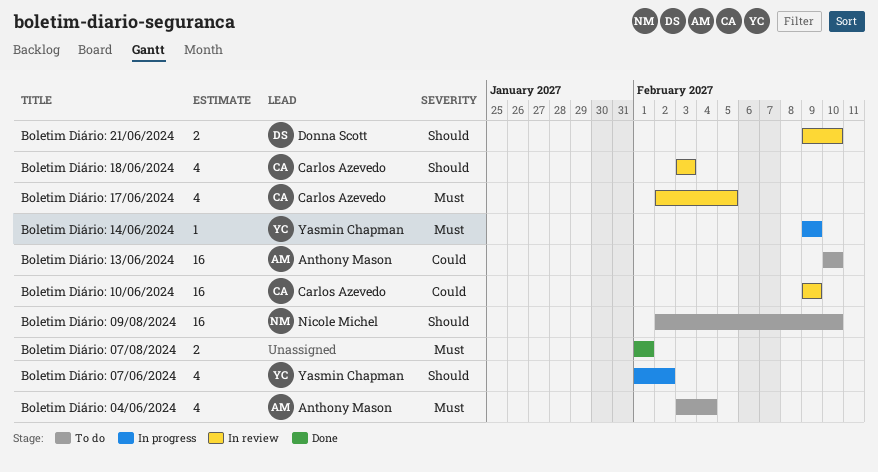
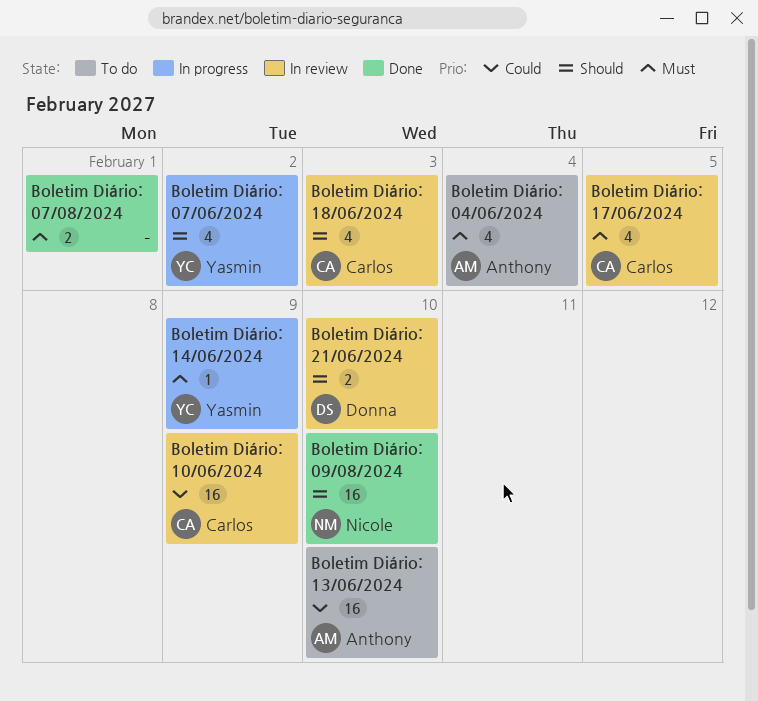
Boletim Diário: 09/08/2024, status: To do -> Done

